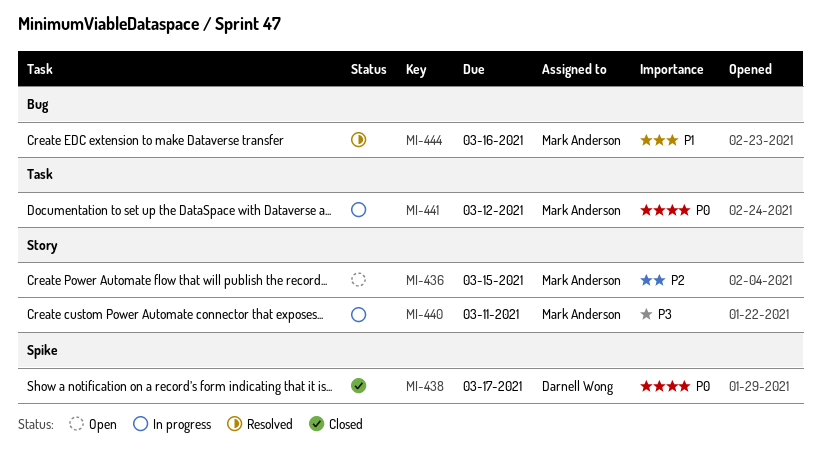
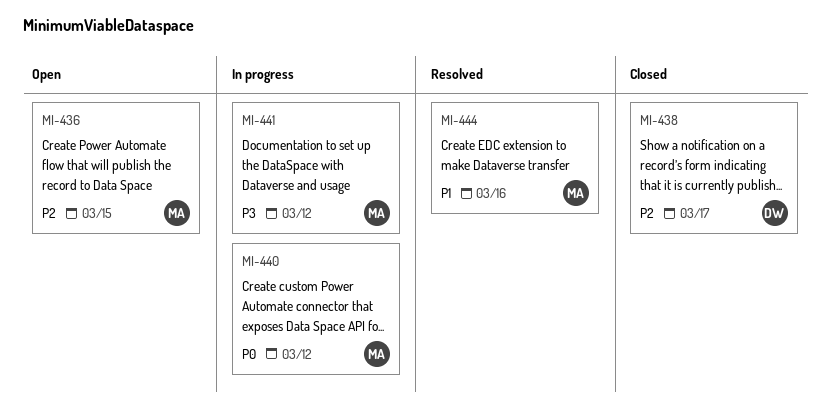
MI-438, priority: P0 -> P2
MI-440, priority: P3 -> P0
MI-440, due: Mar 11 -> Mar 12
MI-441, priority: P0 -> P3

